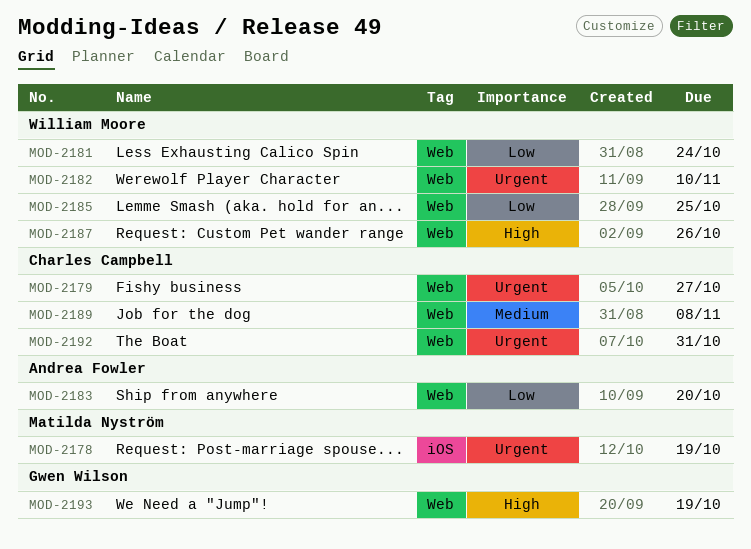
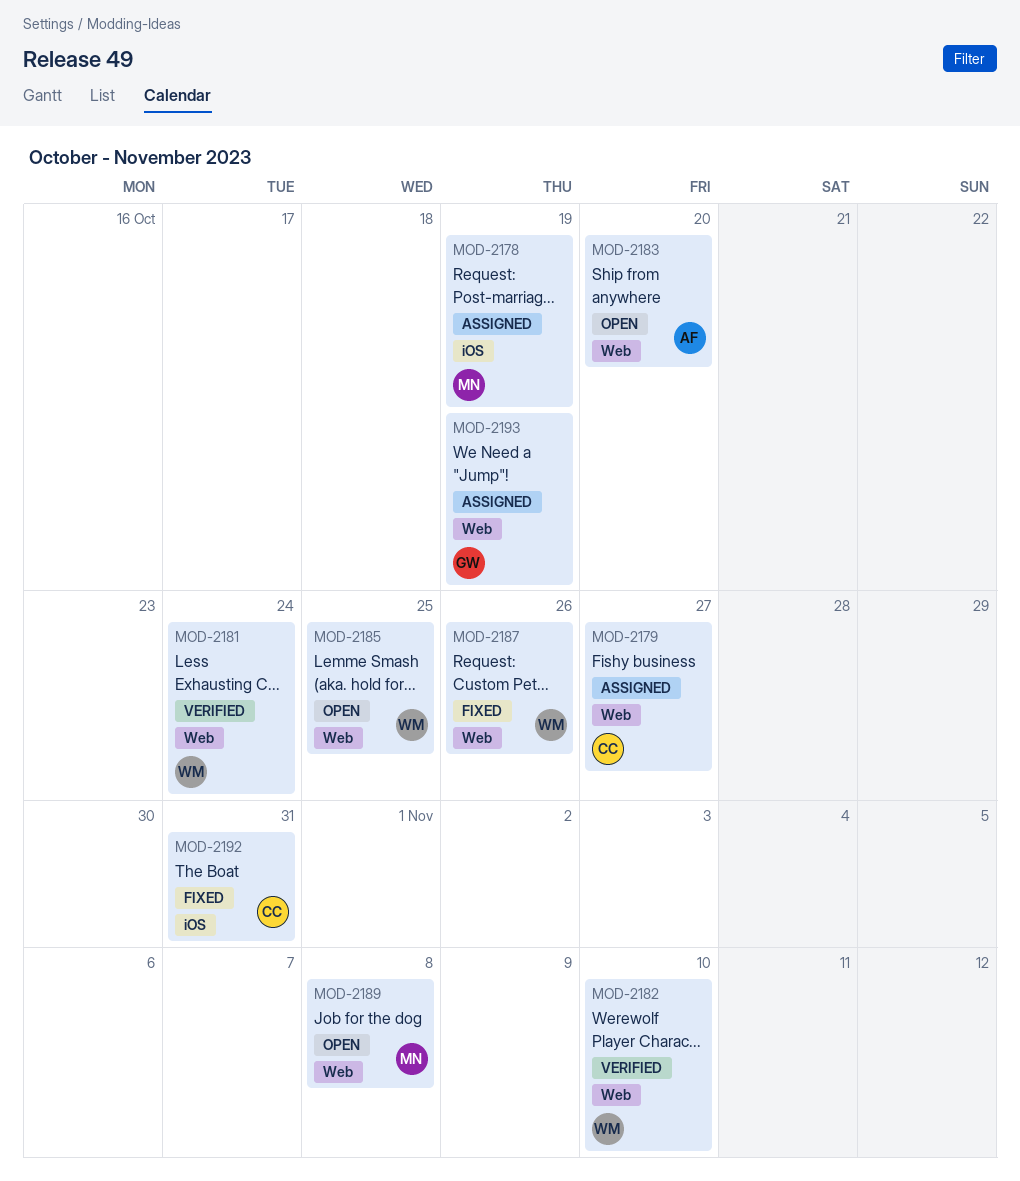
MOD-2189, owner: Charles Campbell -> Matilda Nyström
MOD-2192, label: Web -> iOS

